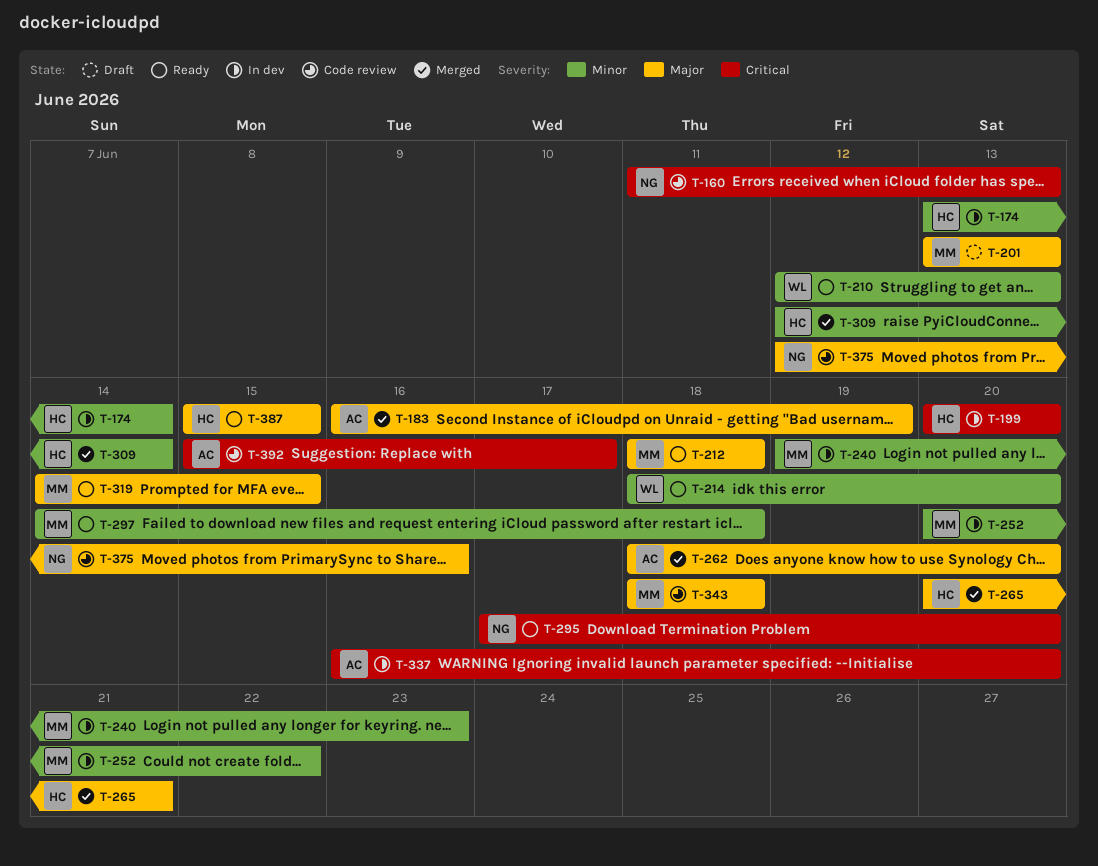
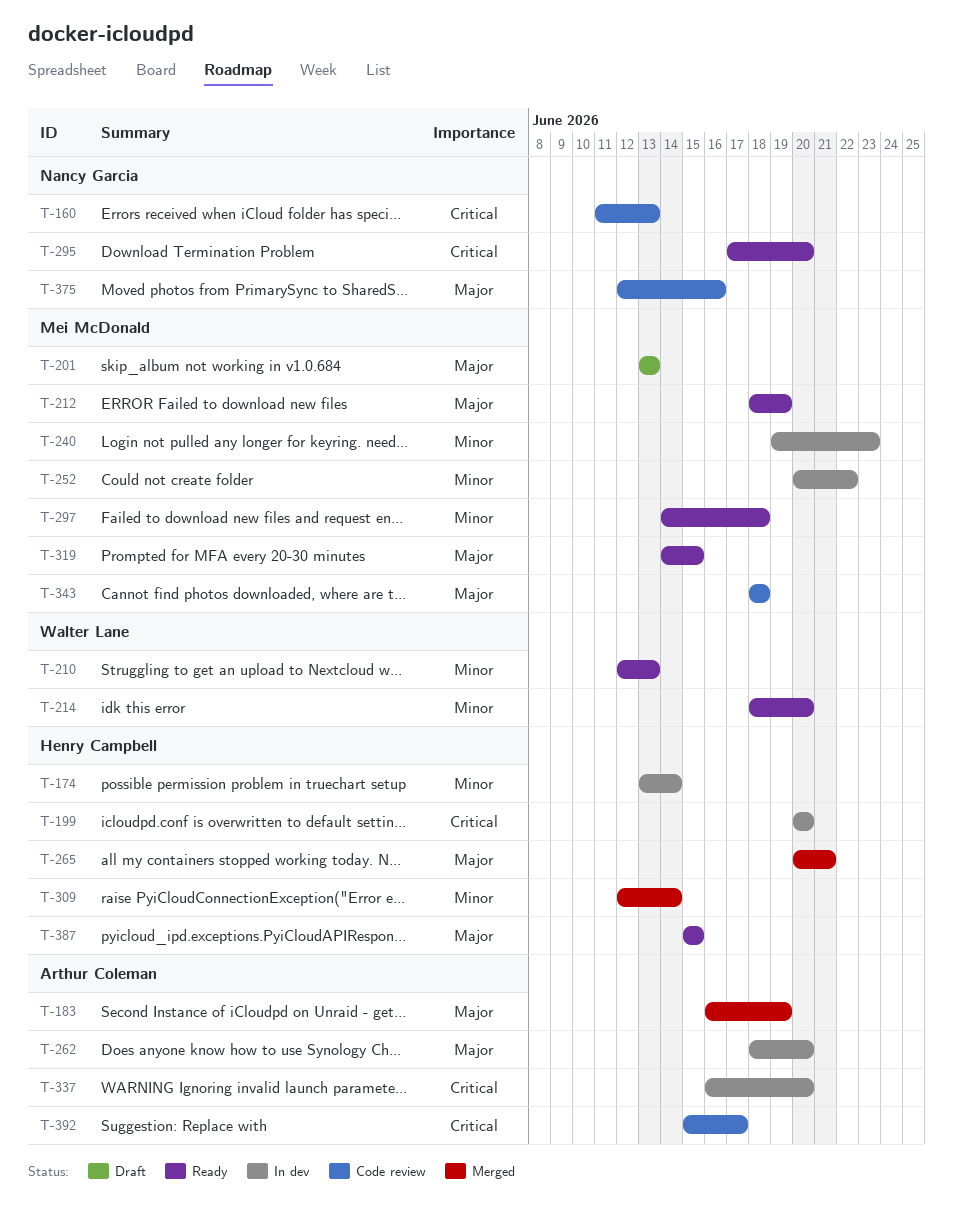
T-212, due: Jun 18 -> Jun 19
T-262, status: Merged -> In dev

